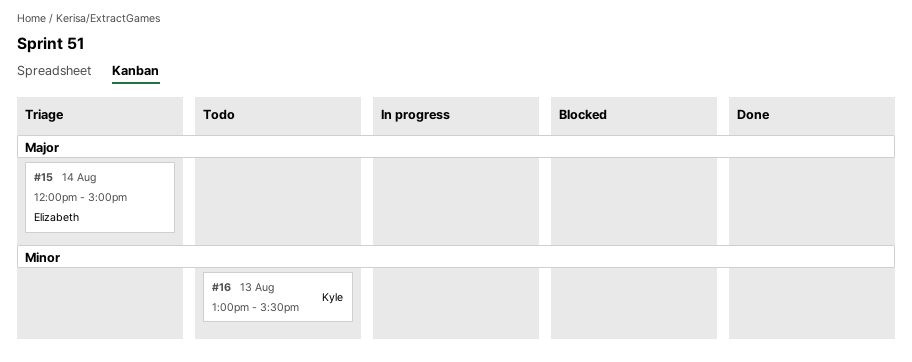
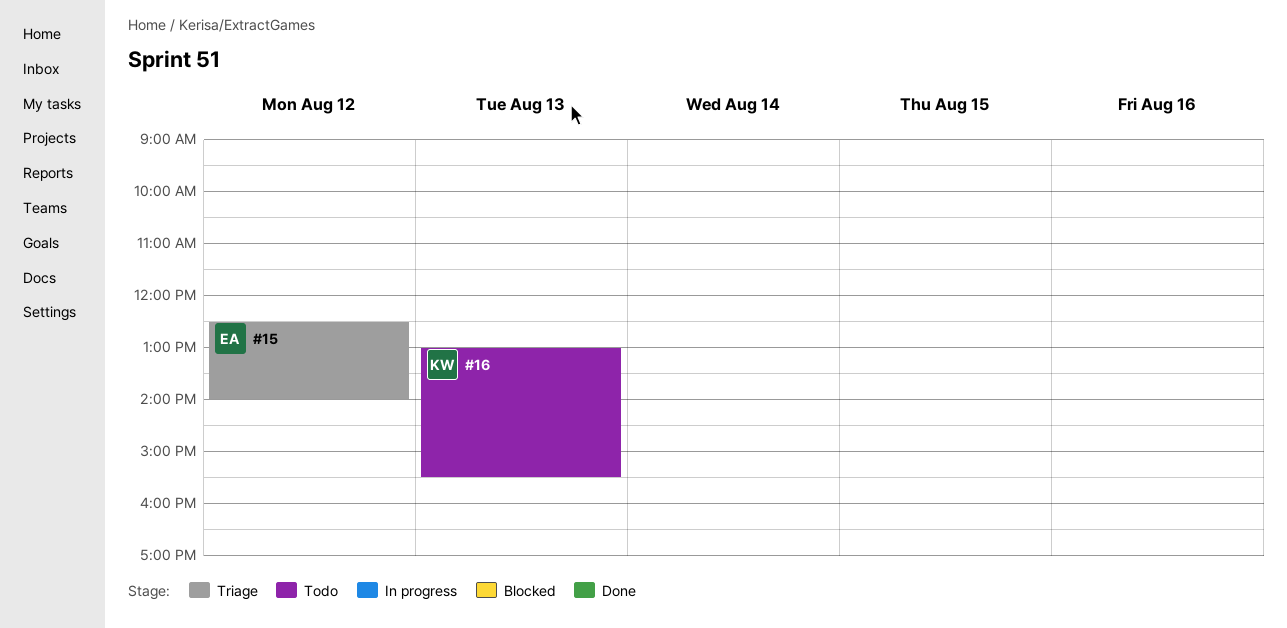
#15, day: Aug 14 -> Aug 12
#15, begins: 12:00 -> 12:30
#15, ends: 15:00 -> 14:00

